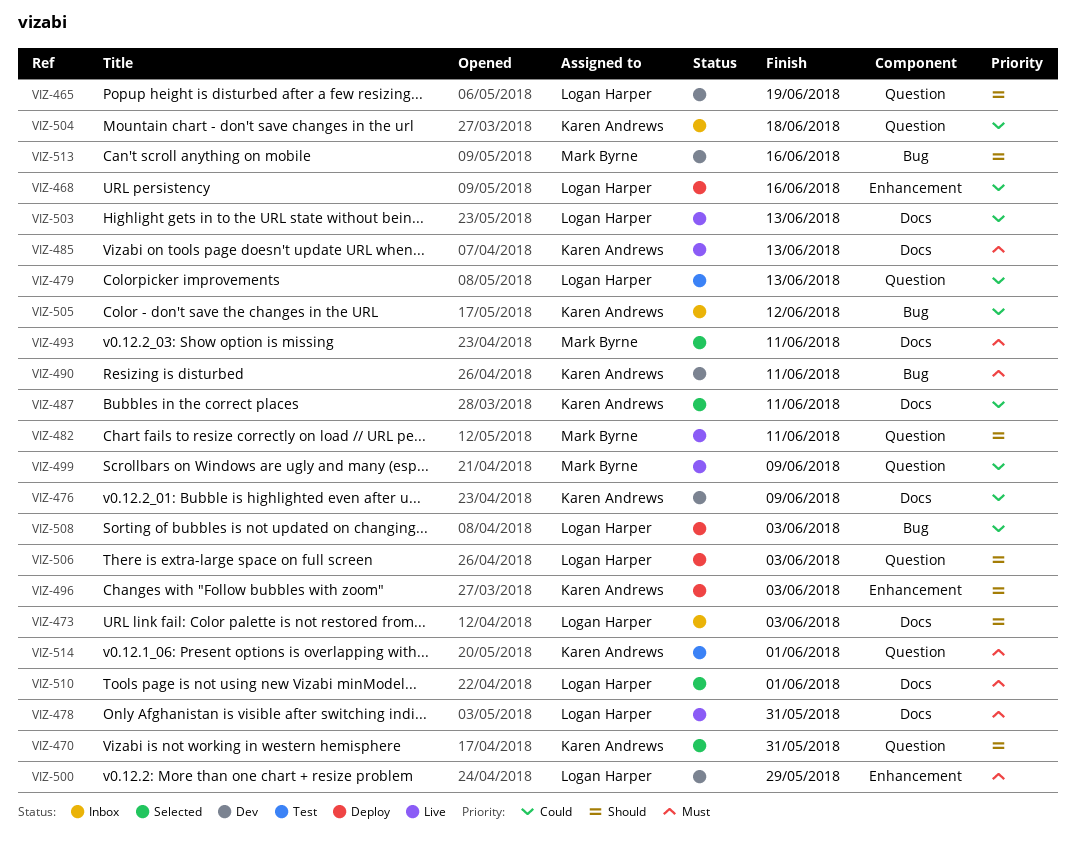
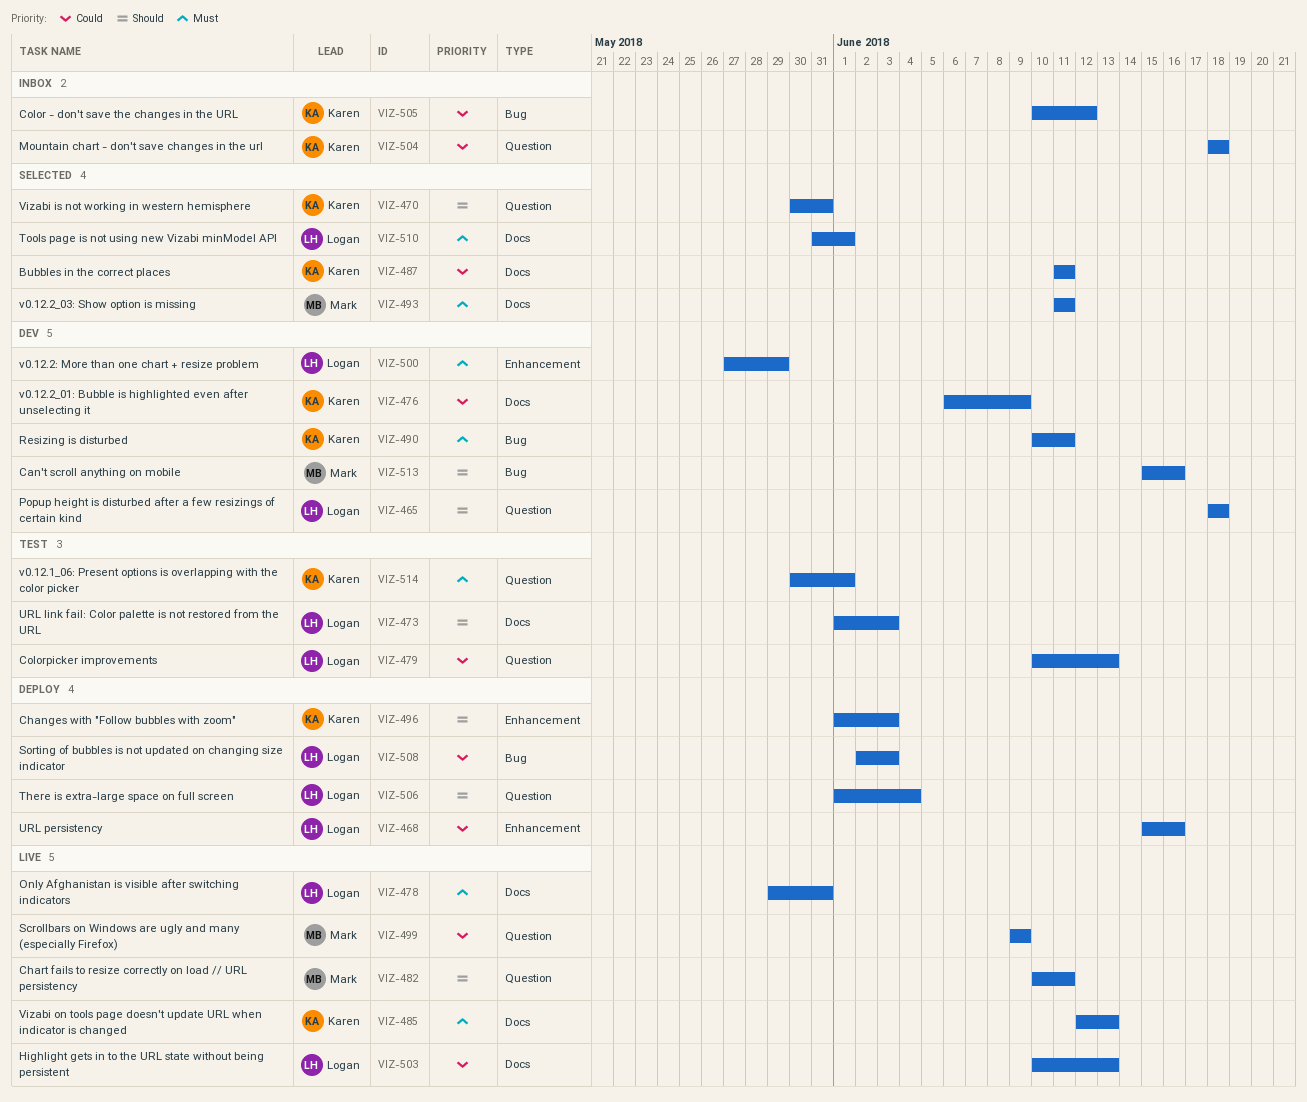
VIZ-465, due: Jun 19 -> Jun 18
VIZ-473, status: Inbox -> Test
VIZ-506, due: Jun 3 -> Jun 4

